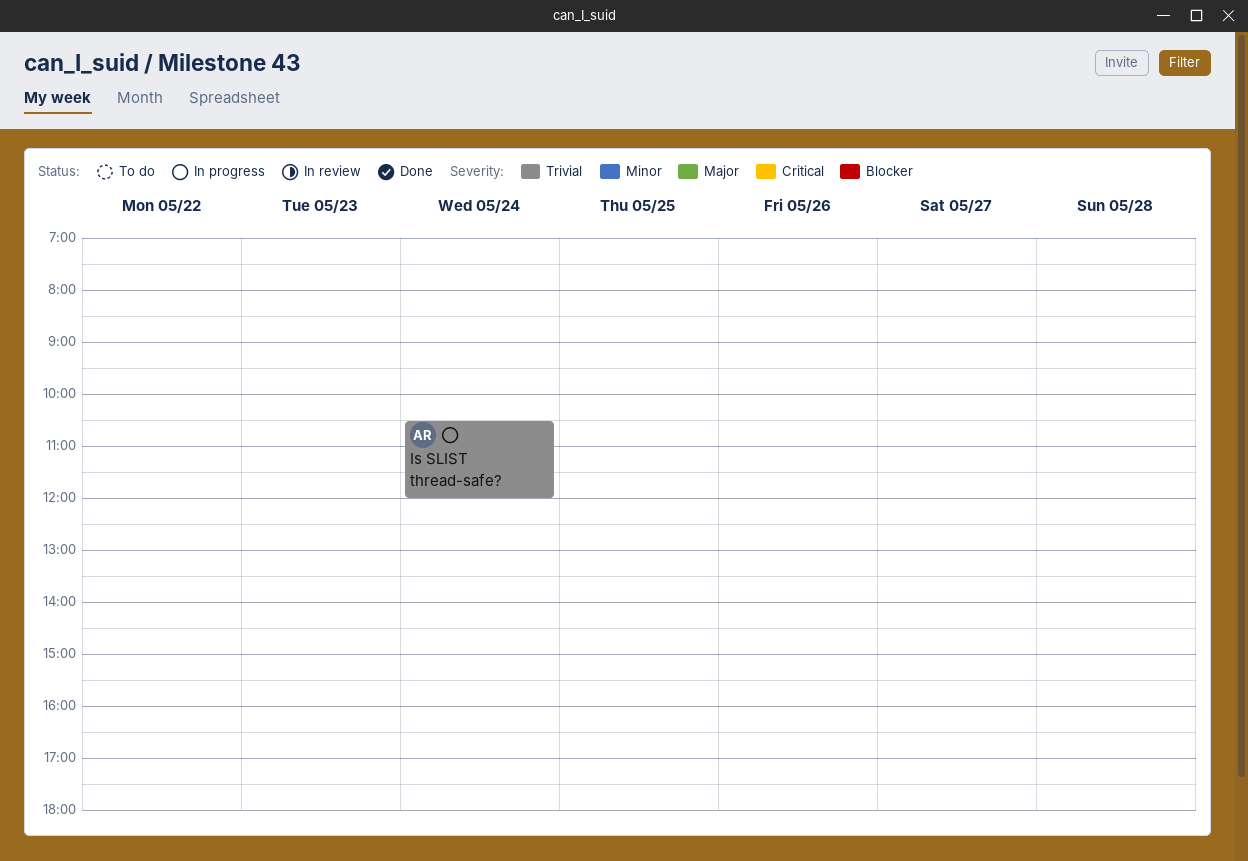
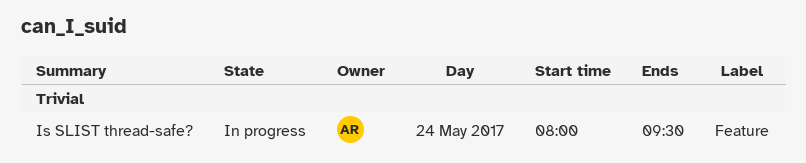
Is SLIST thread-safe?, begins: 10:30 -> 08:00
Is SLIST thread-safe?, ends: 12:00 -> 09:30

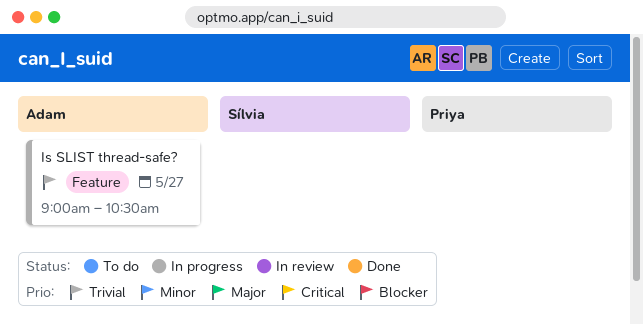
Is SLIST thread-safe?, day: May 24 -> May 27
Is SLIST thread-safe?, begins: 08:00 -> 09:00
Is SLIST thread-safe?, ends: 09:30 -> 10:30

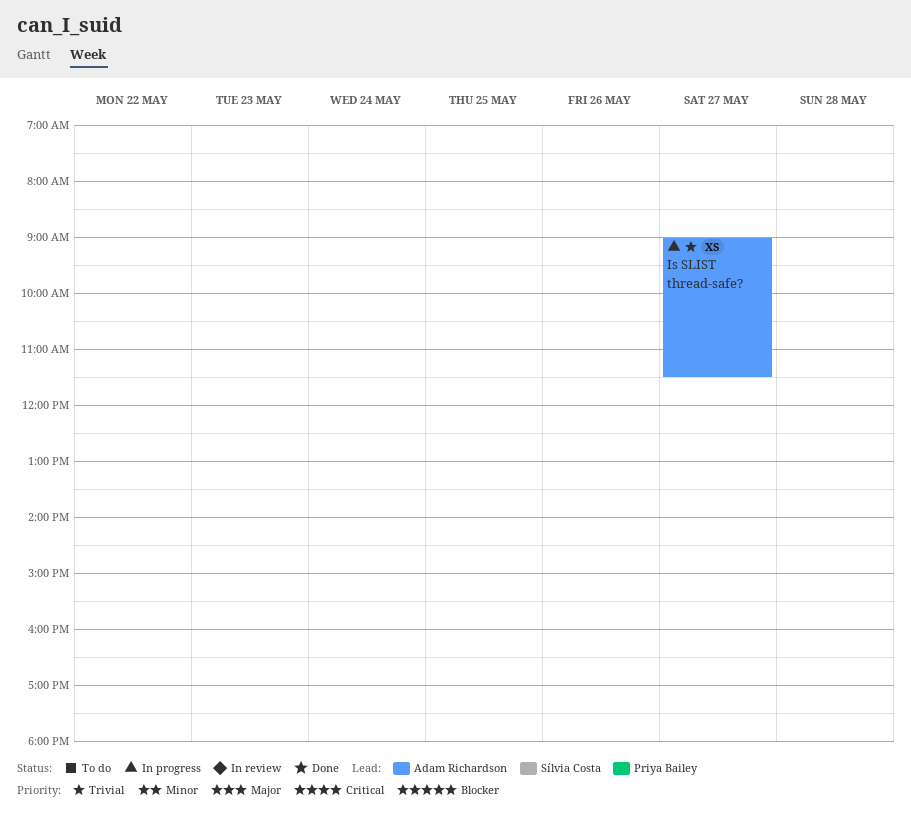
Is SLIST thread-safe?, ends: 10:30 -> 11:30

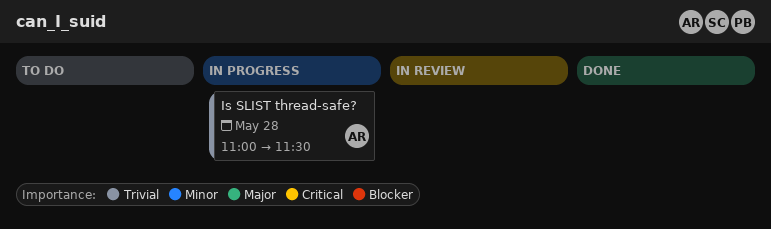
Is SLIST thread-safe?, day: May 27 -> May 28
Is SLIST thread-safe?, begins: 09:00 -> 11:00

